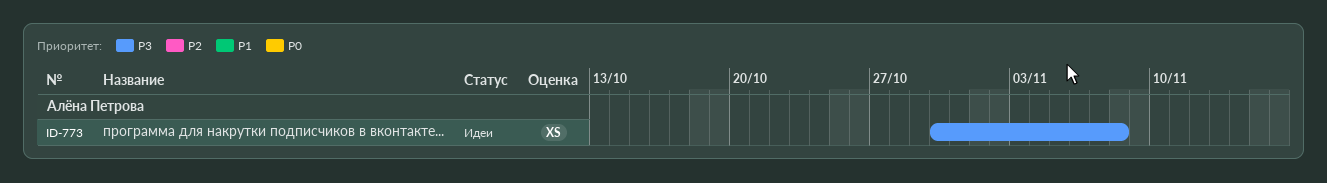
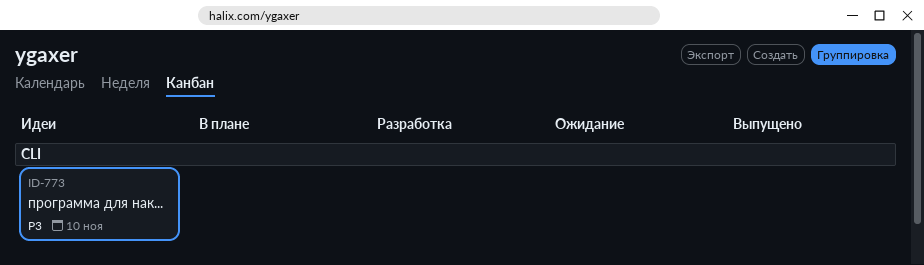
ID-773, due: Nov 8 -> Nov 10

